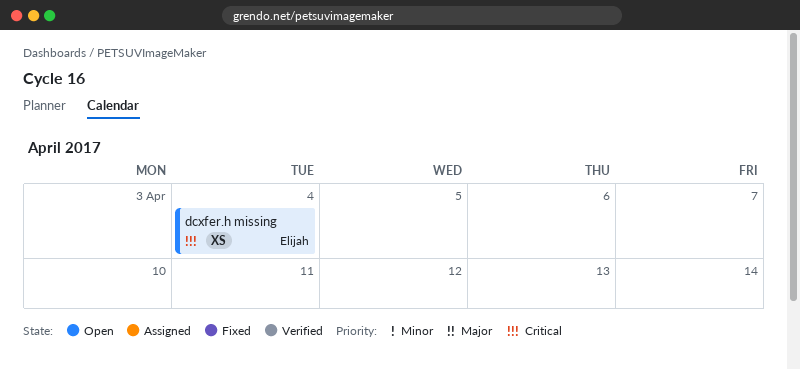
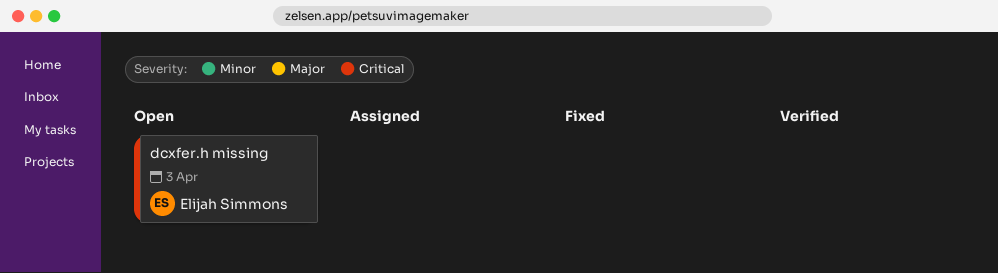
dcxfer.h missing, due: Apr 4 -> Apr 3

